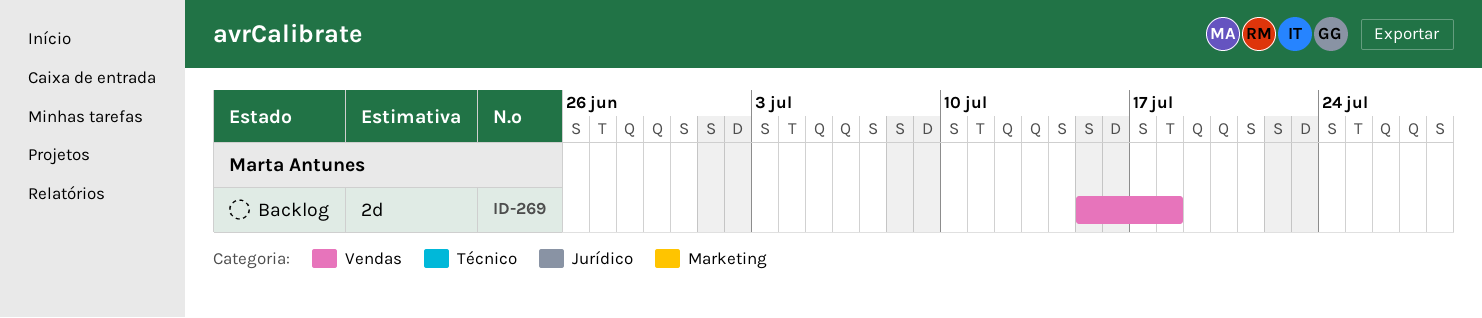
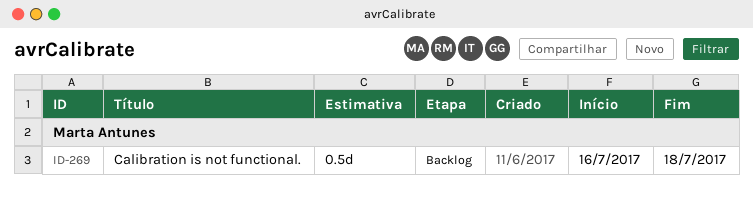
ID-269, estimate: 2d -> 0.5d
ID-269, start: Jul 15 -> Jul 16

